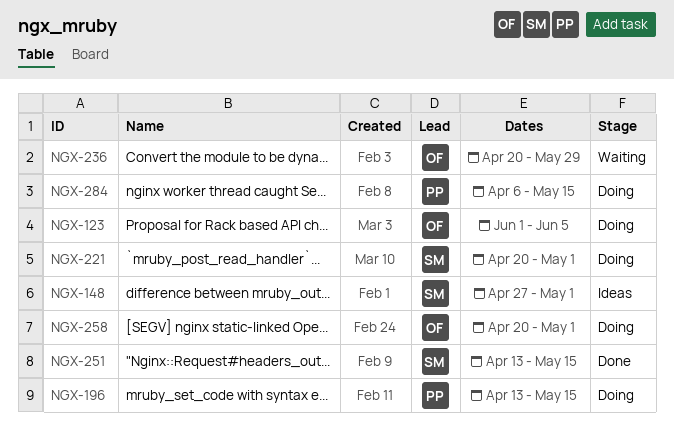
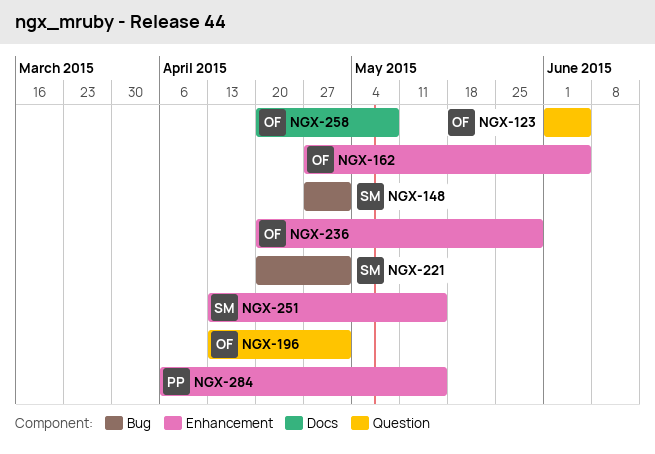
NGX-162: none -> present
NGX-196, owner: PP -> OF
NGX-196, due: May 15 -> May 1
NGX-258, due: May 1 -> May 8

